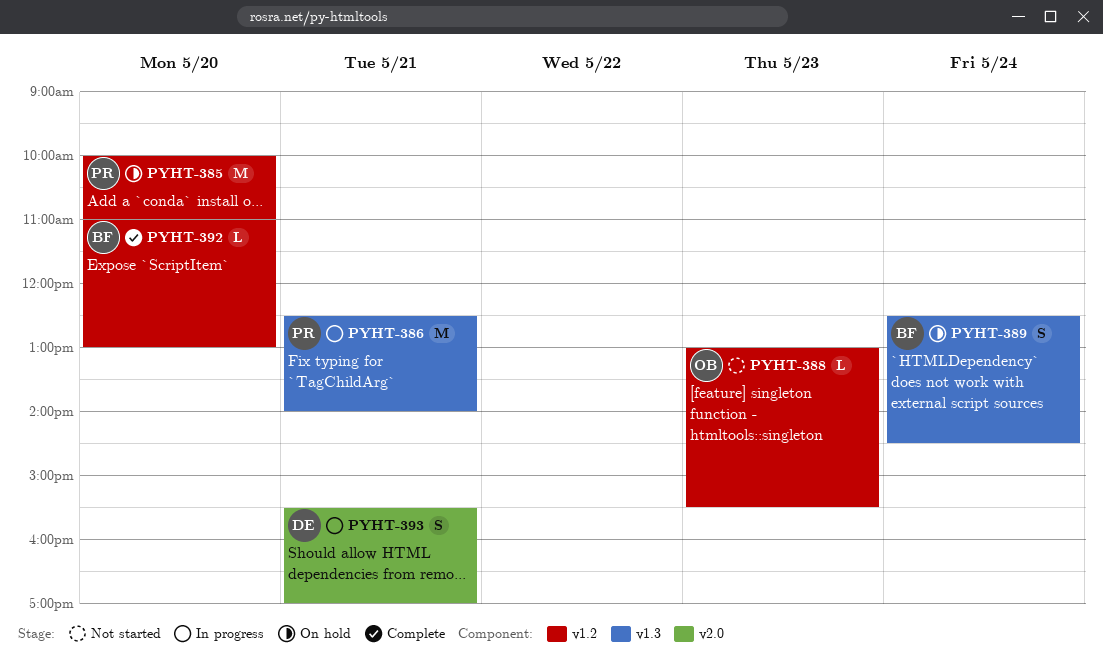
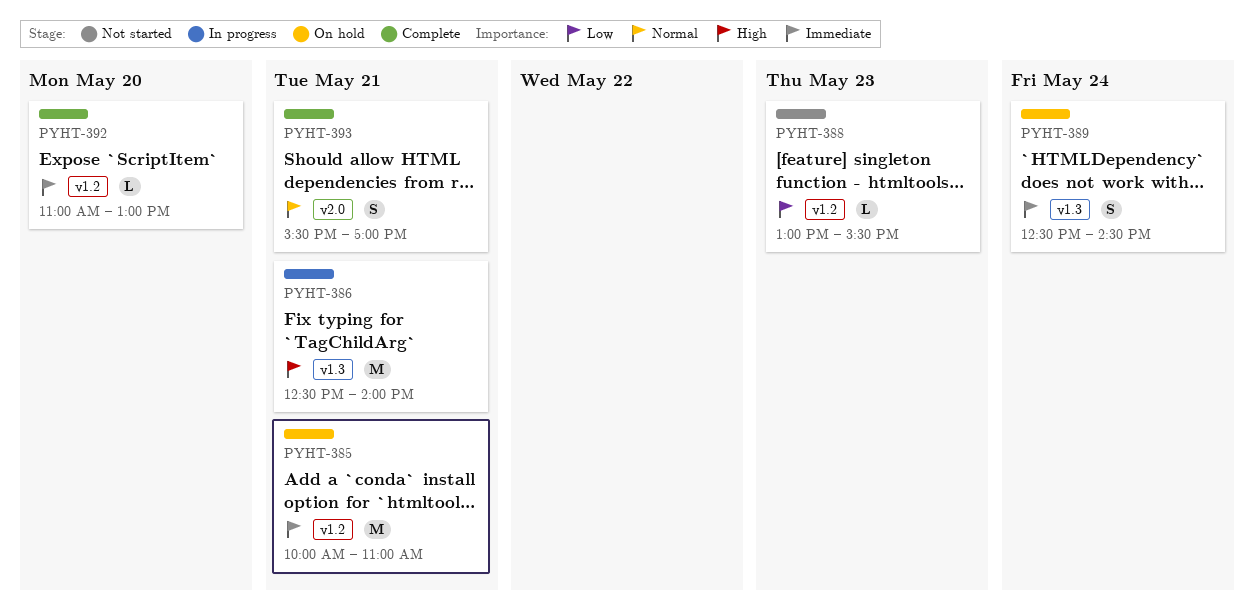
PYHT-385, day: May 20 -> May 21
PYHT-393, status: In progress -> Complete

